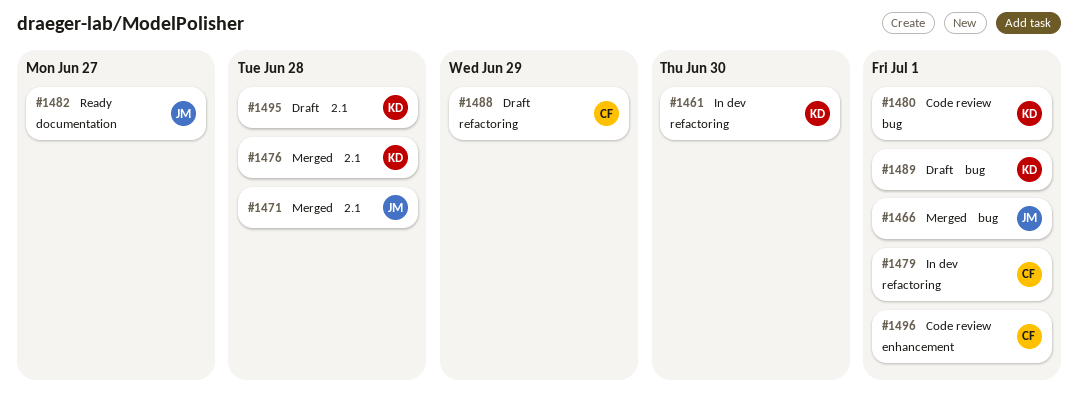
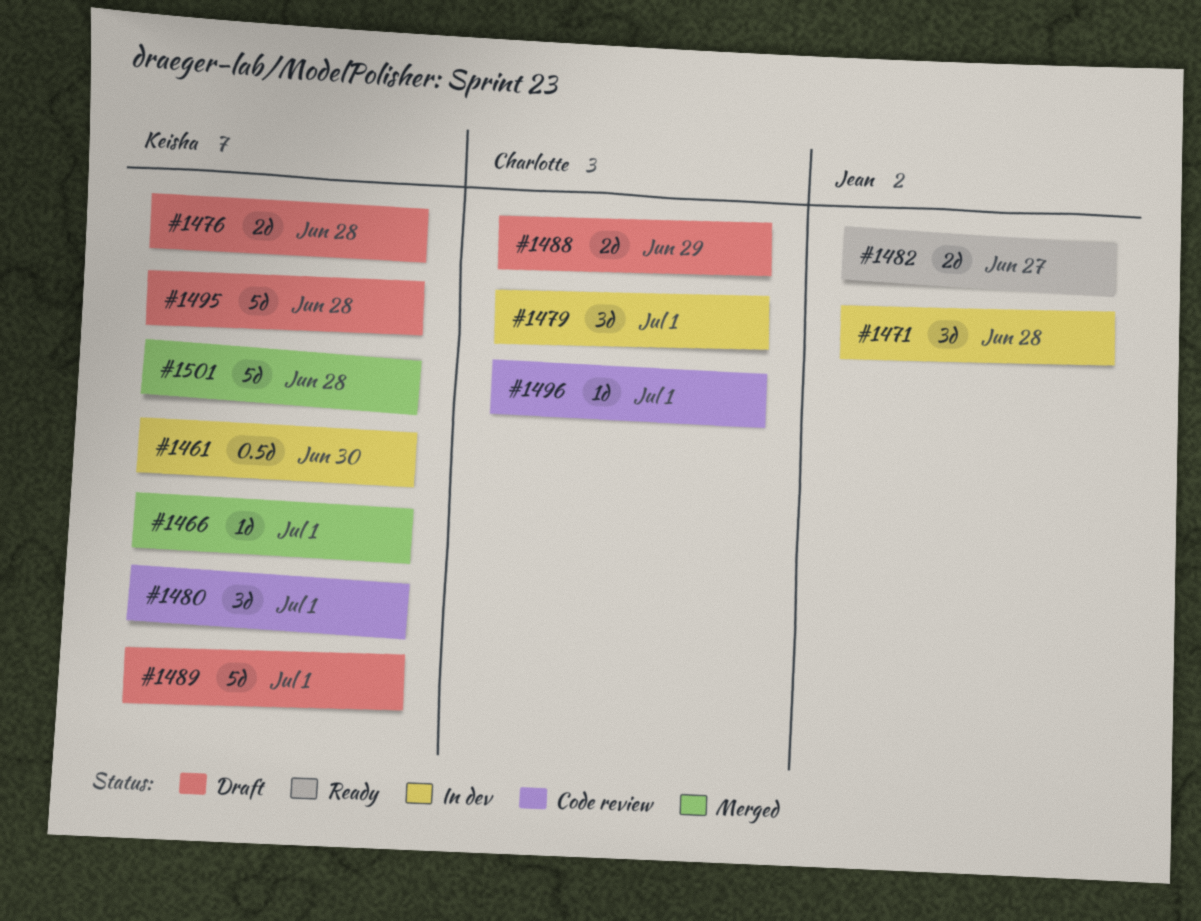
#1466, owner: Jean -> Keisha
#1471, status: Merged -> In dev
#1476, status: Merged -> Draft
#1501: none -> present

